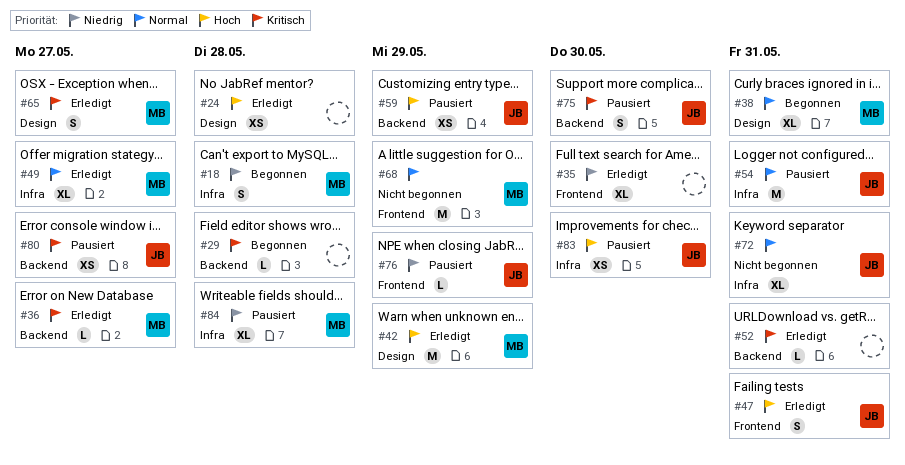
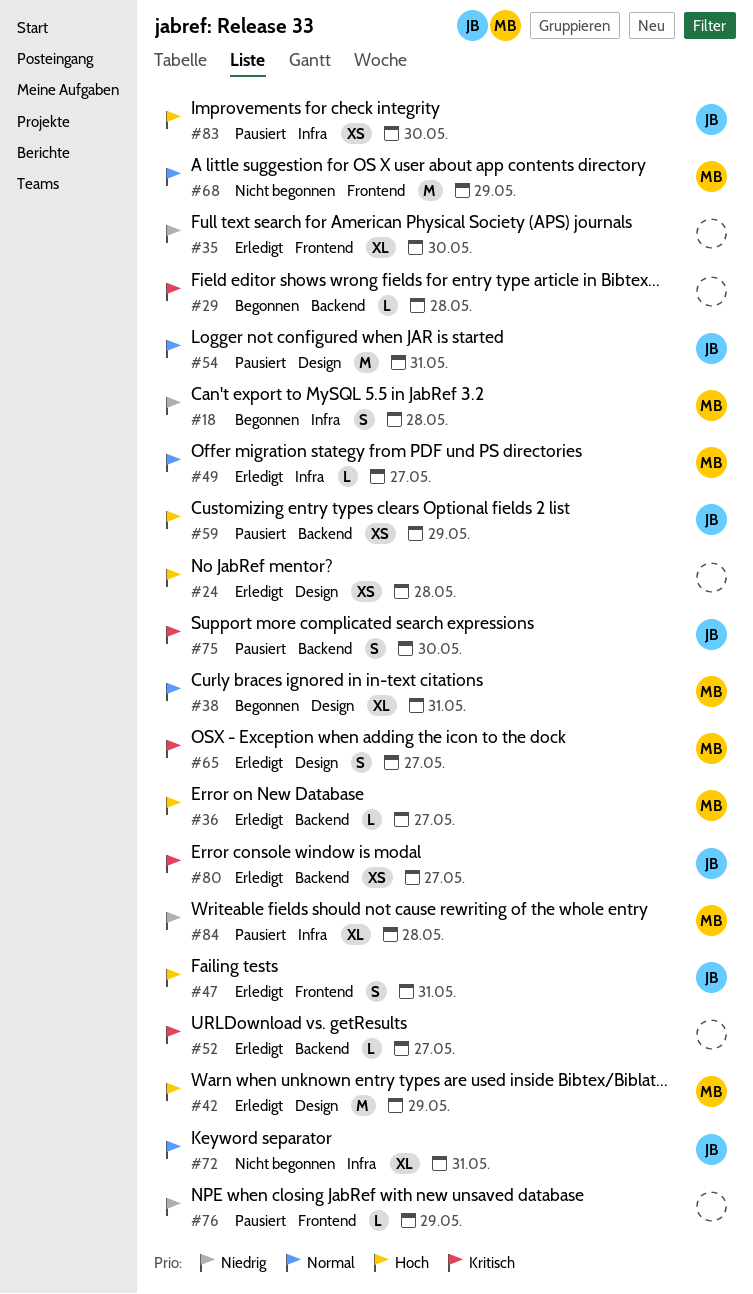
#36, priority: Kritisch -> Hoch
#49, estimate: XL -> L
#52, due: May 31 -> May 27
#54, label: Infra -> Design
#76, owner: JB -> none
#80, status: Pausiert -> Erledigt

